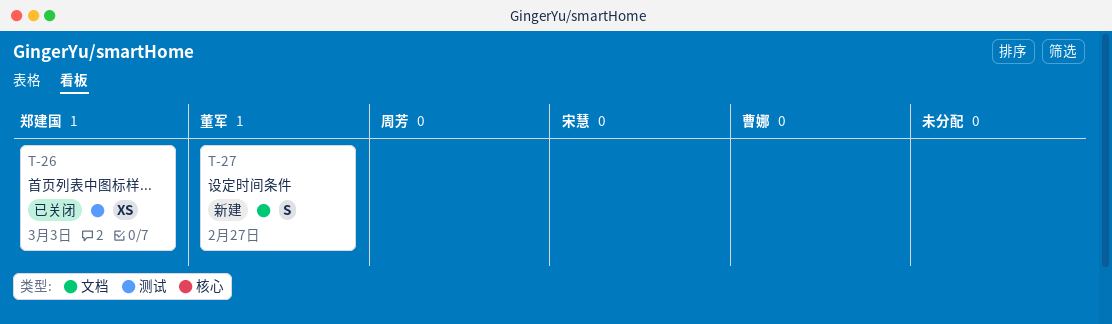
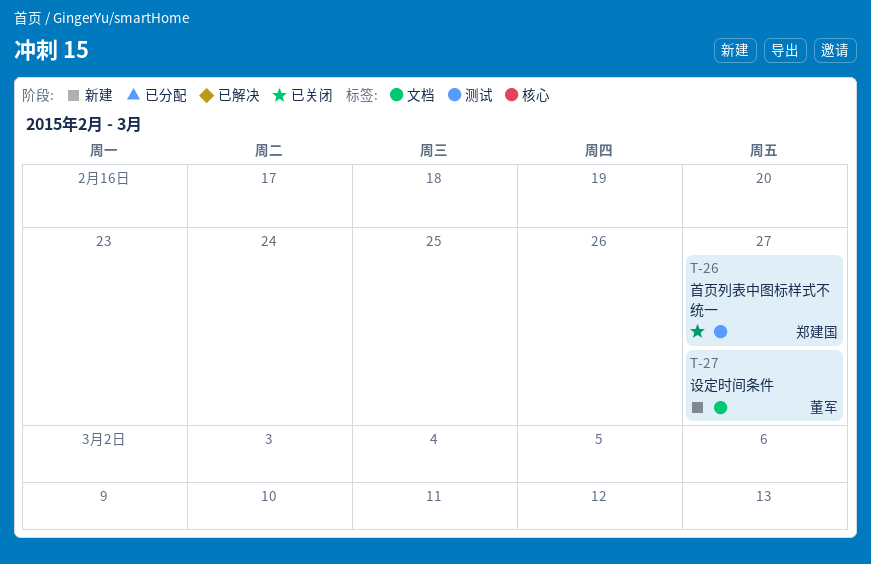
T-26, due: Mar 3 -> Feb 27

